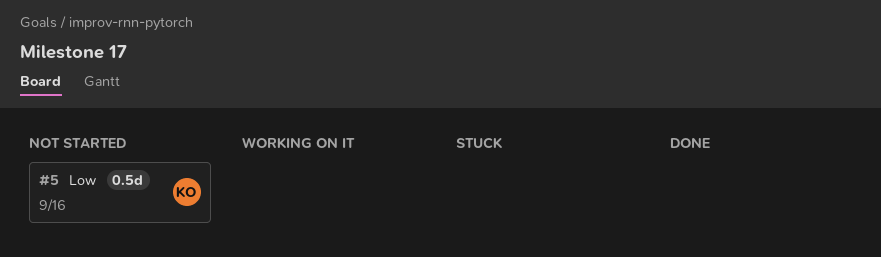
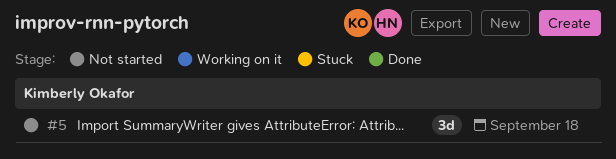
#5, estimate: 0.5d -> 3d
#5, due: Sep 16 -> Sep 18

